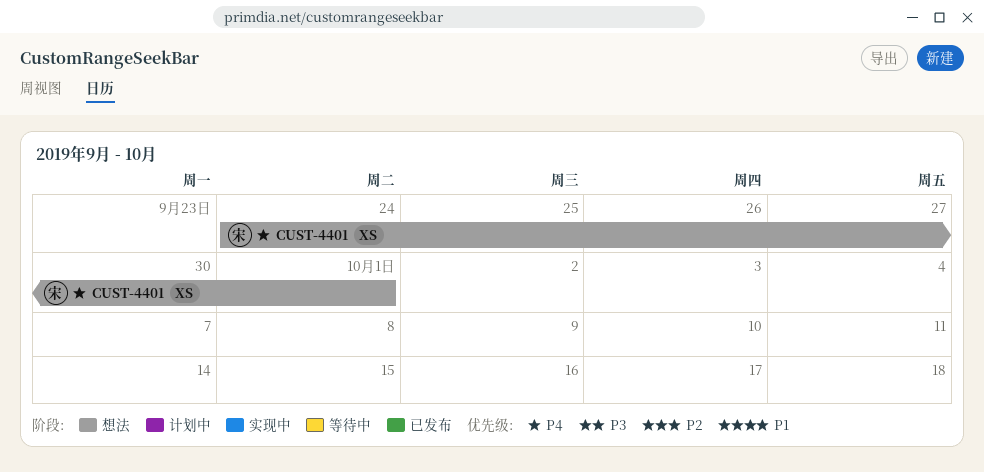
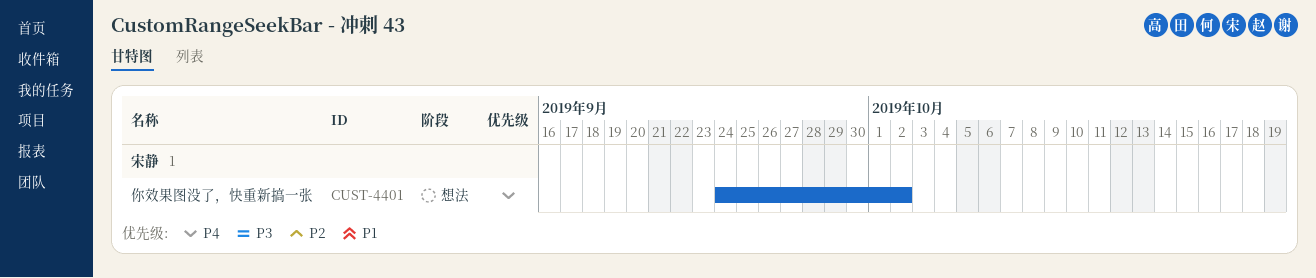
CUST-4401, due: Oct 1 -> Oct 2

